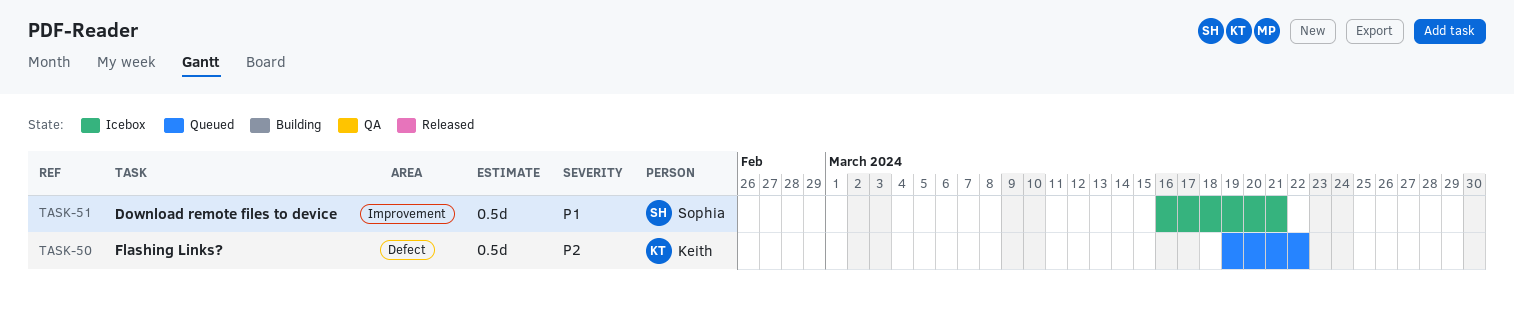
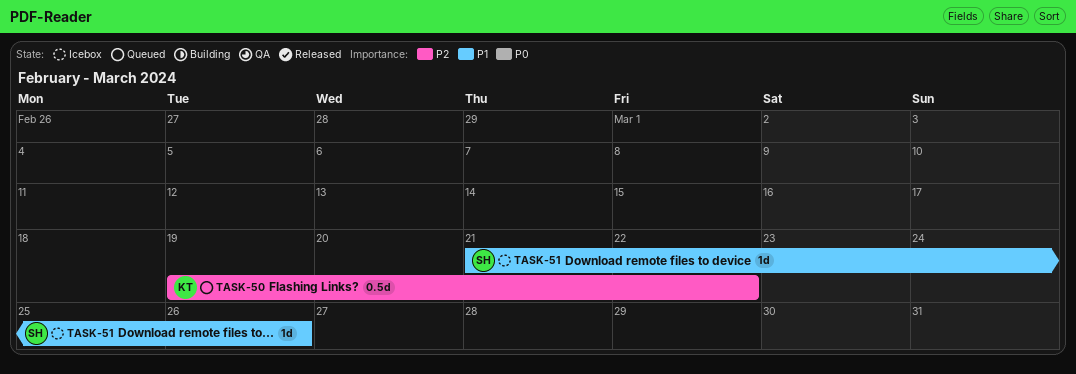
TASK-51, estimate: 0.5d -> 1d
TASK-51, start: Mar 16 -> Mar 21
TASK-51, due: Mar 21 -> Mar 26

